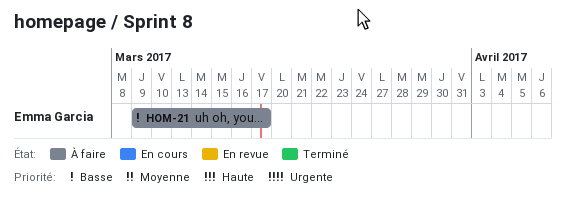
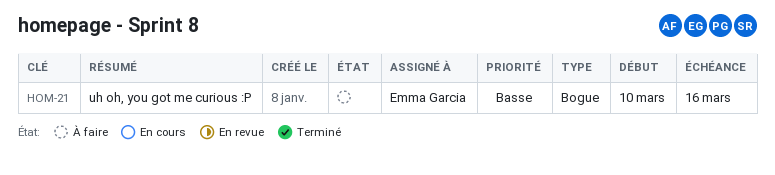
HOM-21, start: Mar 9 -> Mar 10
HOM-21, due: Mar 17 -> Mar 16

